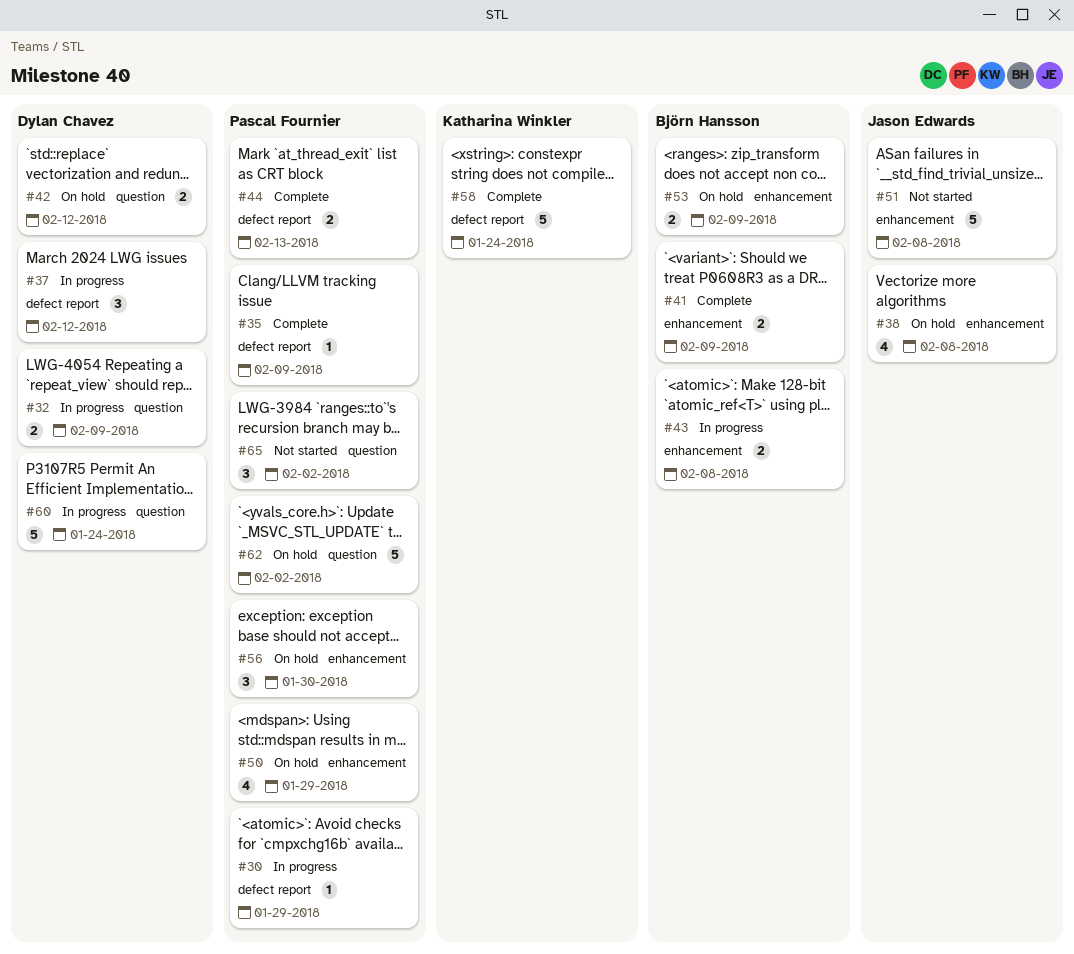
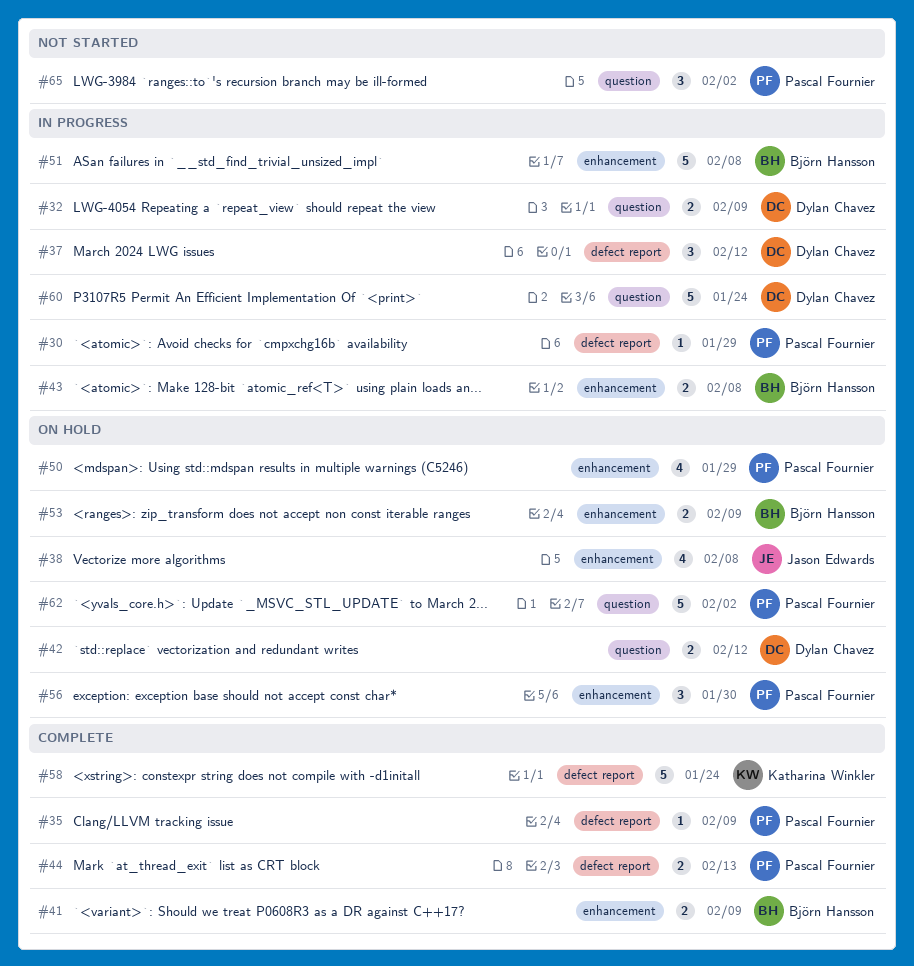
#51, status: Not started -> In progress
#51, owner: Jason Edwards -> Björn Hansson

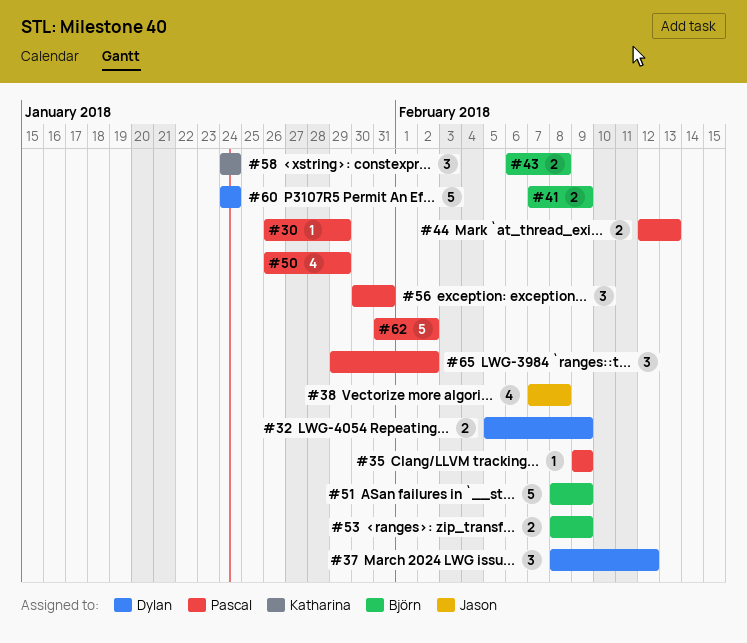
#42: present -> none
#51, due: Feb 8 -> Feb 9
#56, due: Jan 30 -> Jan 31
#58, estimate: 5 -> 3

